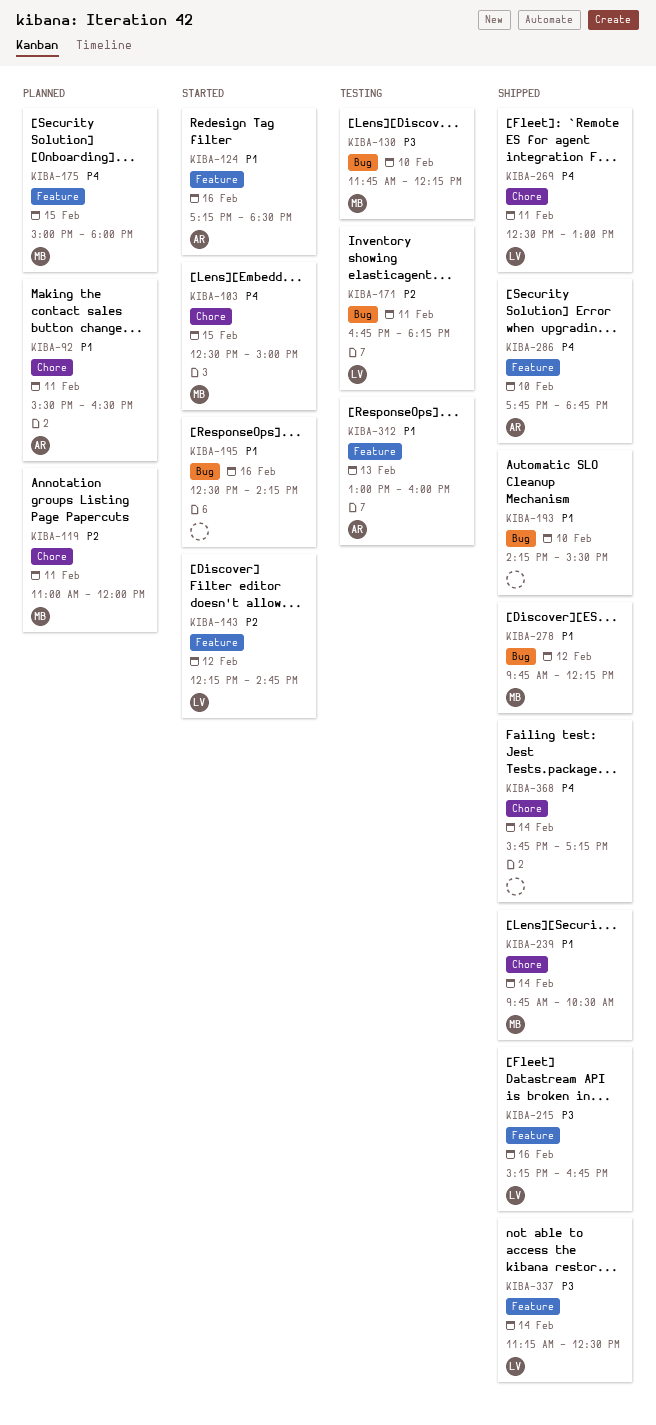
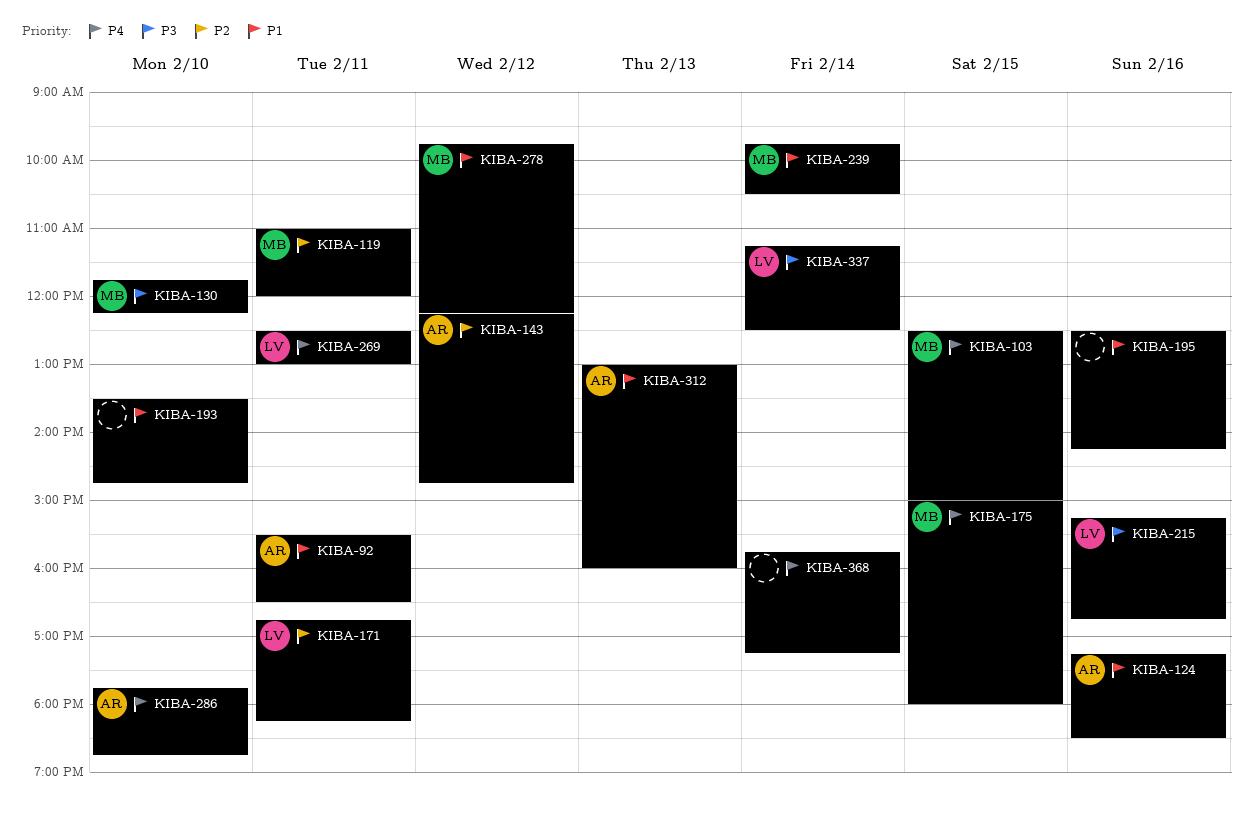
KIBA-143, owner: LV -> AR
KIBA-193, begins: 14:15 -> 13:30
KIBA-193, ends: 15:30 -> 14:45

